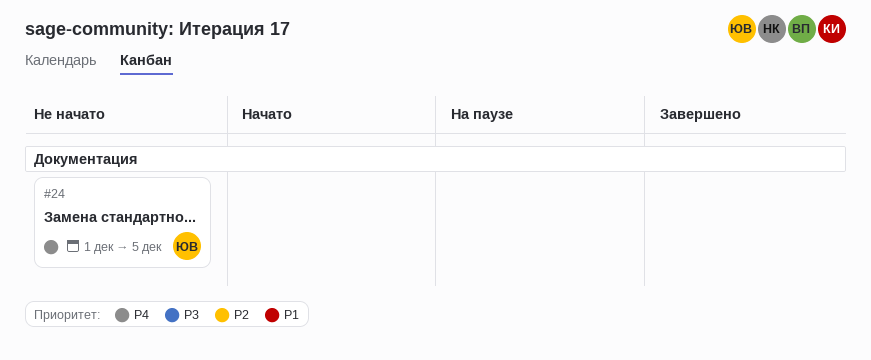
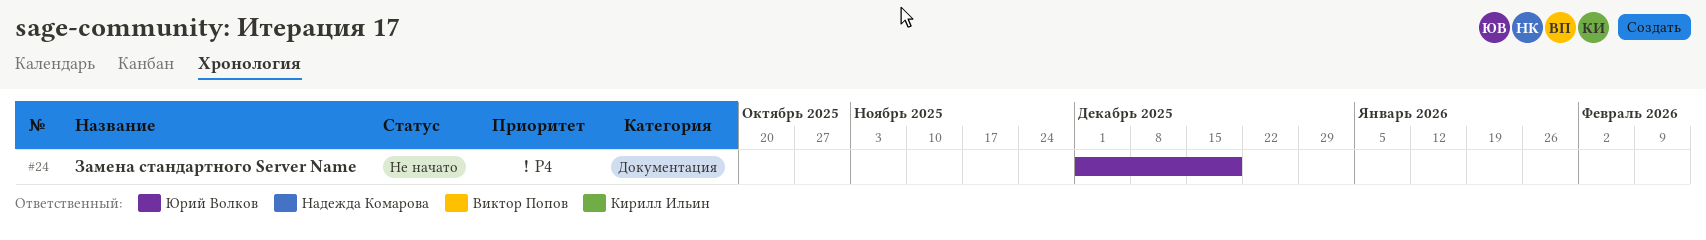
#24, due: Dec 5 -> Dec 19

